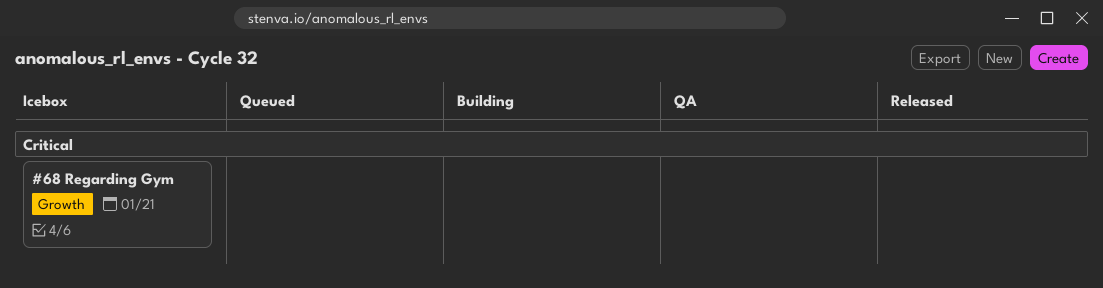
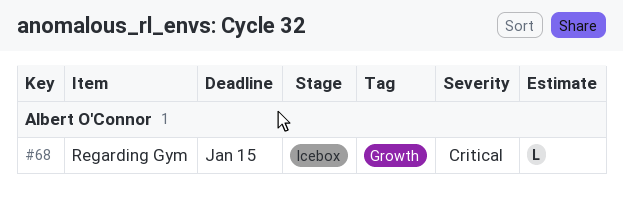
#68, due: Jan 21 -> Jan 15

